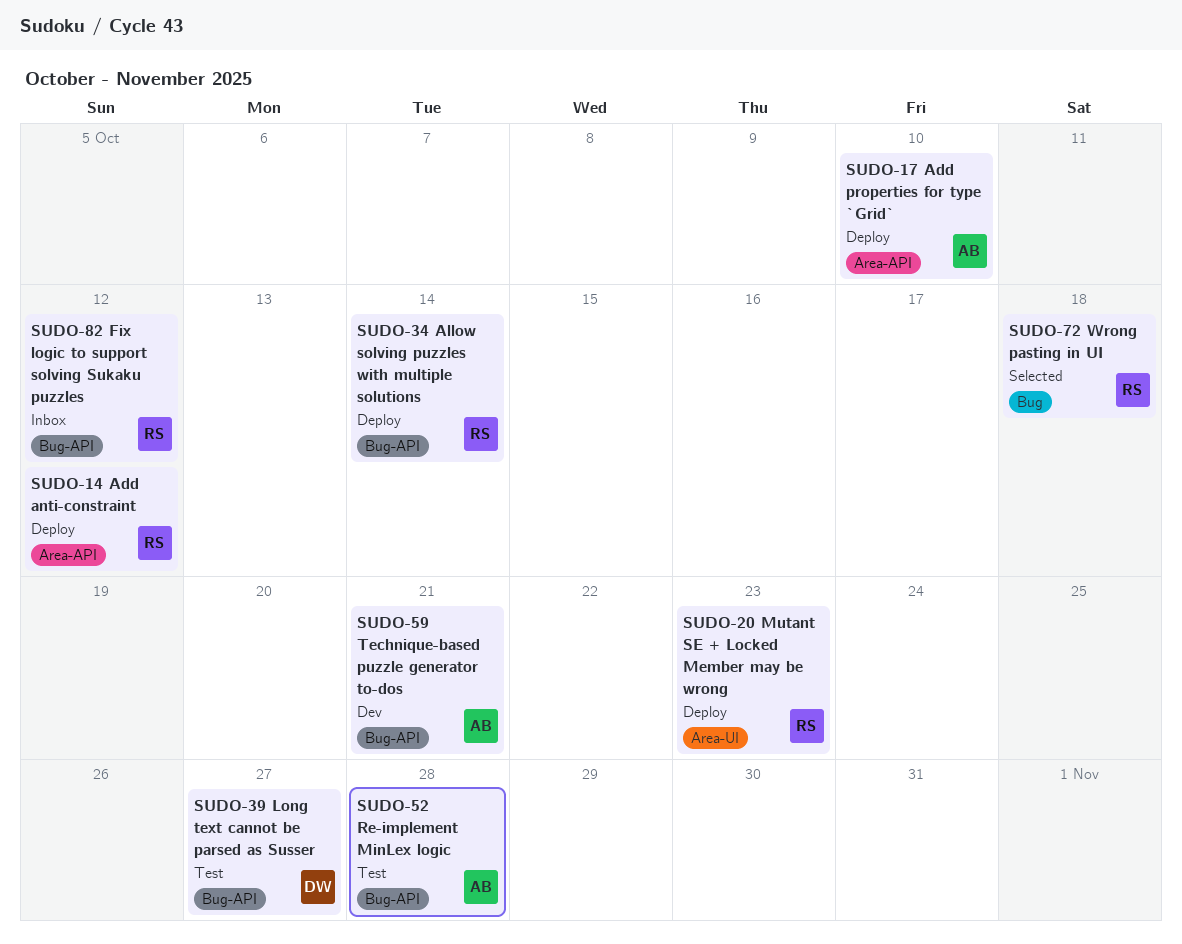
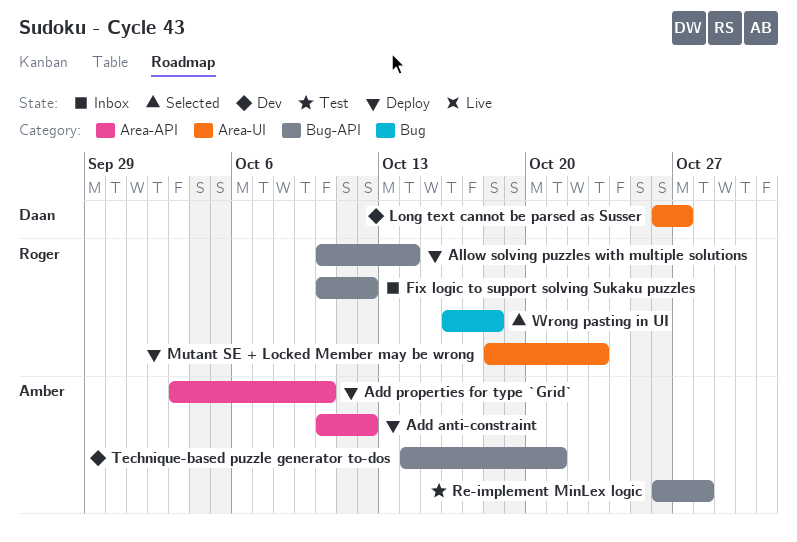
Add anti-constraint, owner: Roger -> Amber
Long text cannot be parsed as Susser, status: Test -> Dev
Long text cannot be parsed as Susser, label: Bug-API -> Area-UI

